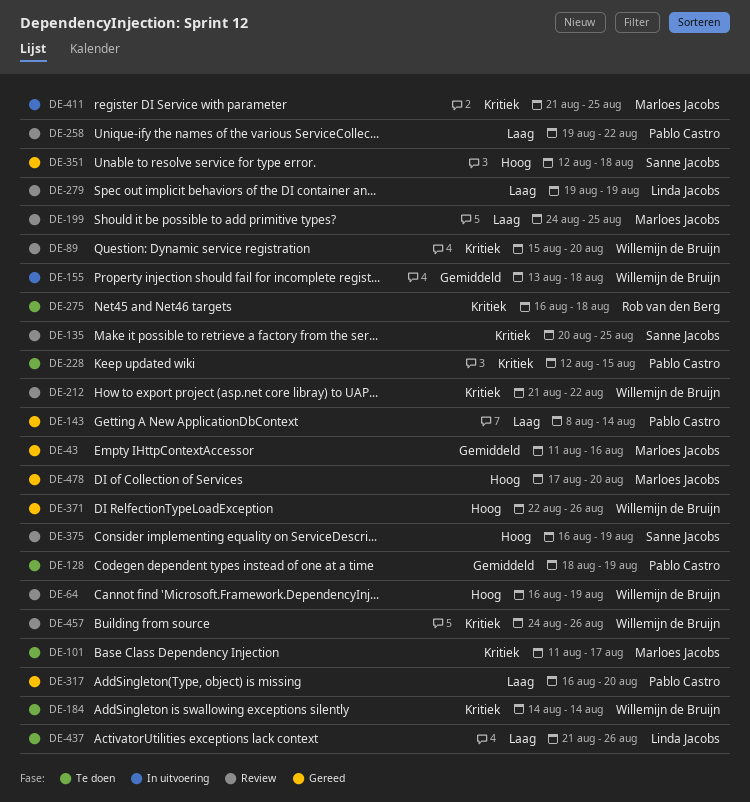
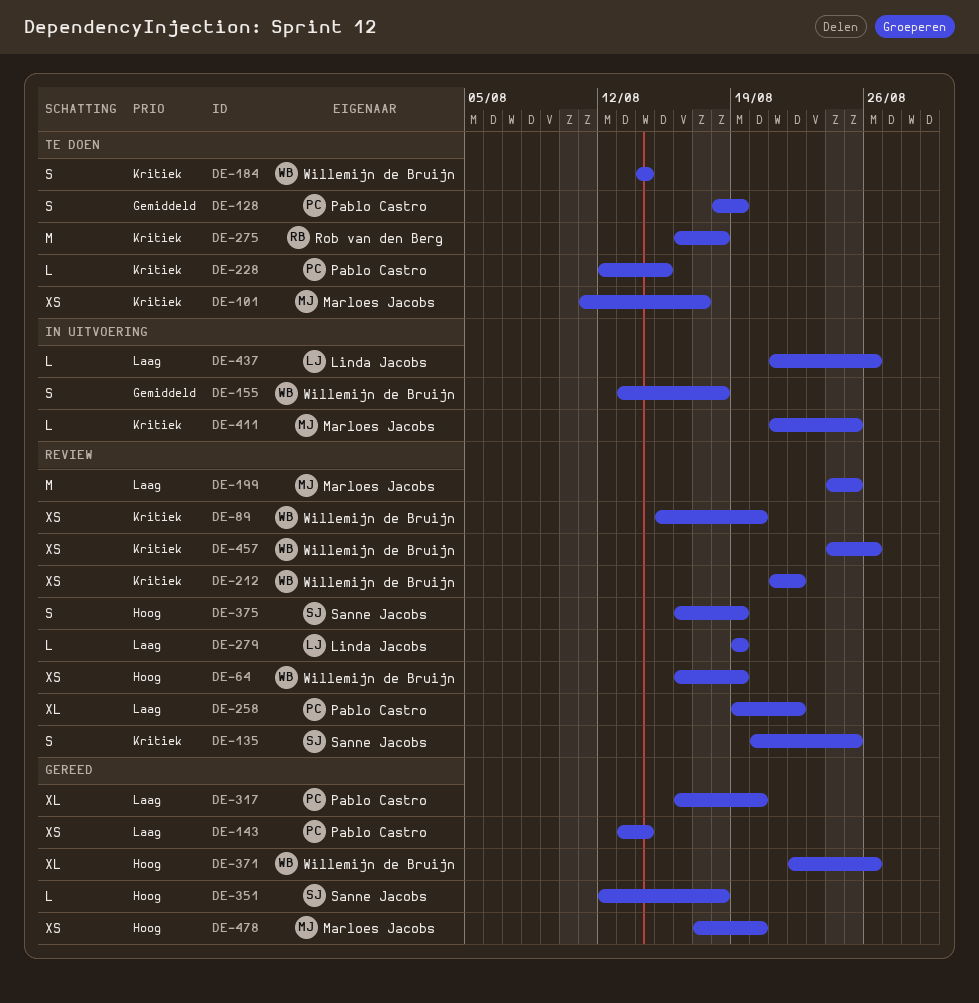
DE-43: present -> none
DE-143, start: Aug 8 -> Aug 13
DE-437, status: Te doen -> In uitvoering

